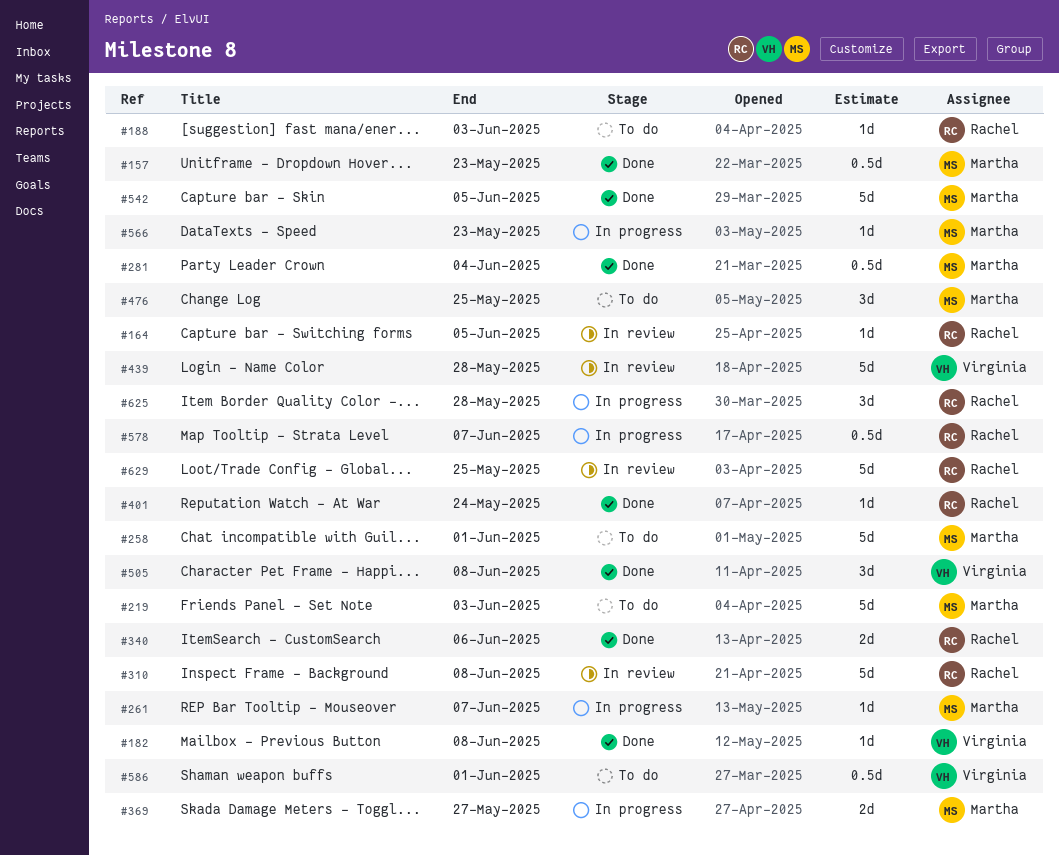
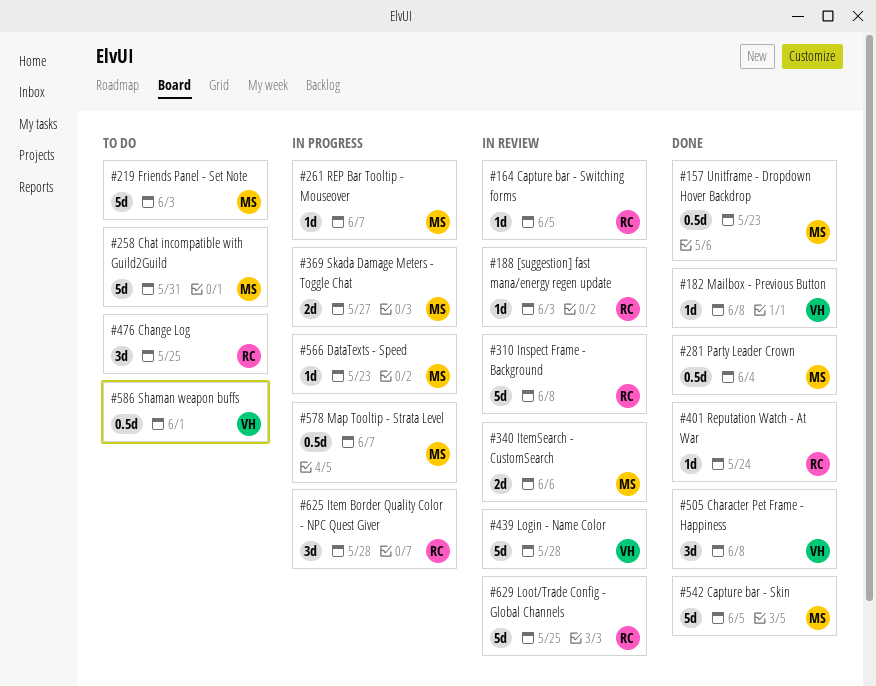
#188, status: To do -> In review
#258, due: Jun 1 -> May 31
#340, status: Done -> In review
#340, owner: Rachel -> Martha
#476, owner: Martha -> Rachel
#578, owner: Rachel -> Martha

